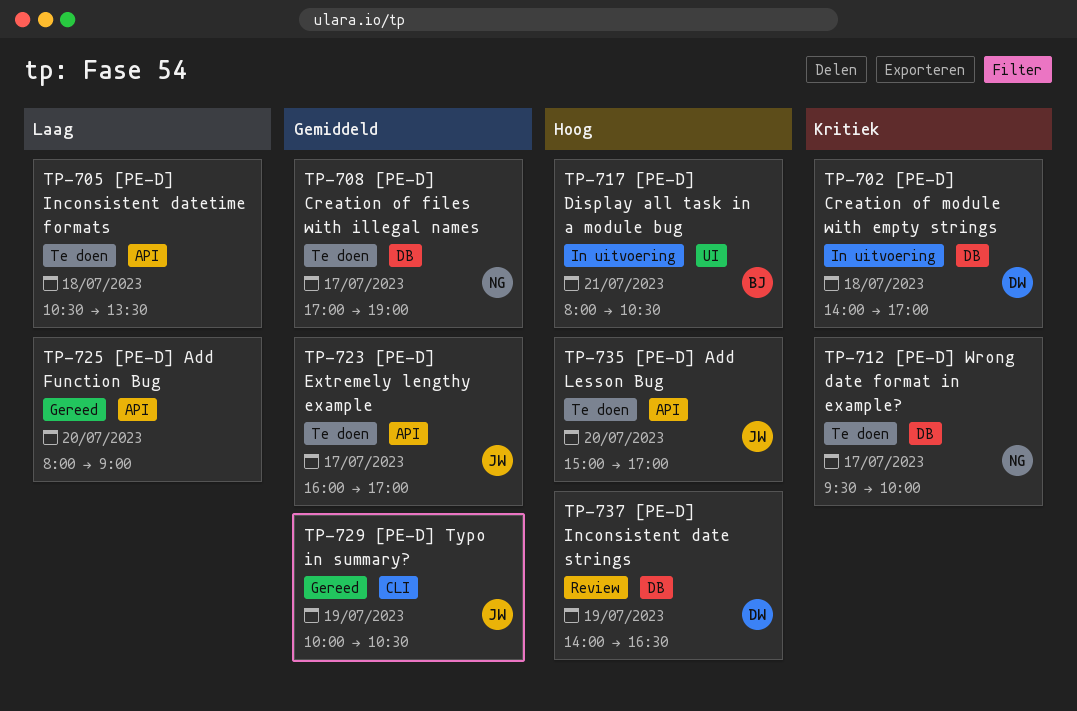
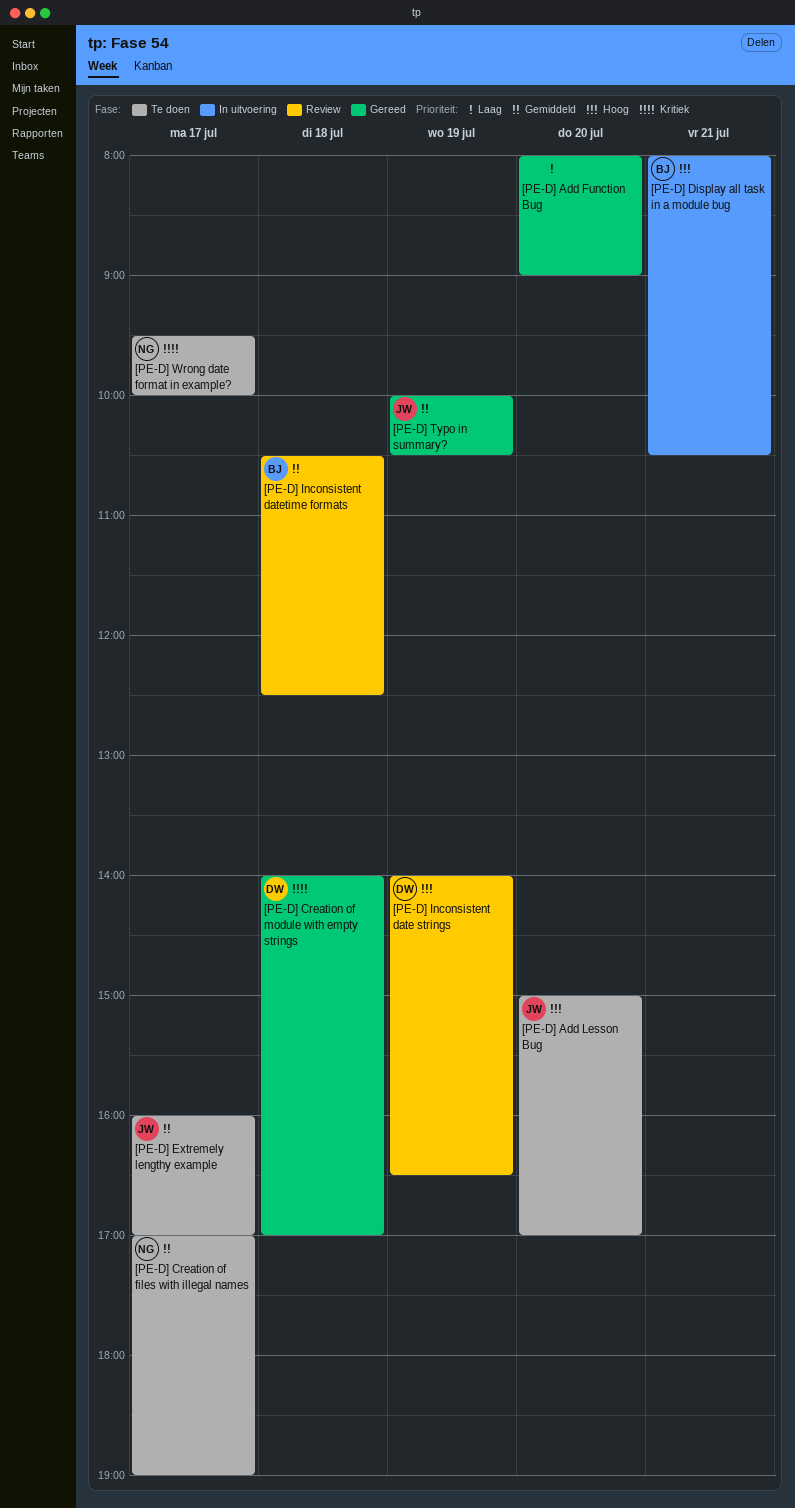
[PE-D] Creation of module with empty strings, status: In uitvoering -> Gereed
[PE-D] Inconsistent datetime formats, status: Te doen -> Review
[PE-D] Inconsistent datetime formats, owner: none -> BJ
[PE-D] Inconsistent datetime formats, priority: Laag -> Gemiddeld
[PE-D] Inconsistent datetime formats, ends: 13:30 -> 12:30

